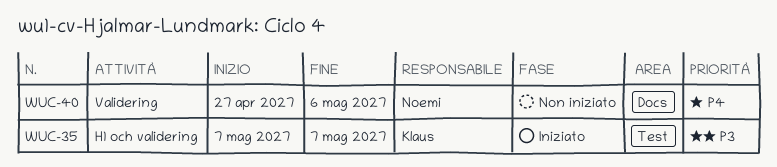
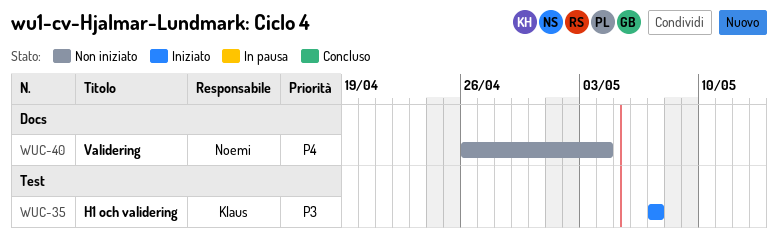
WUC-40, start: Apr 27 -> Apr 26
WUC-40, due: May 6 -> May 4

